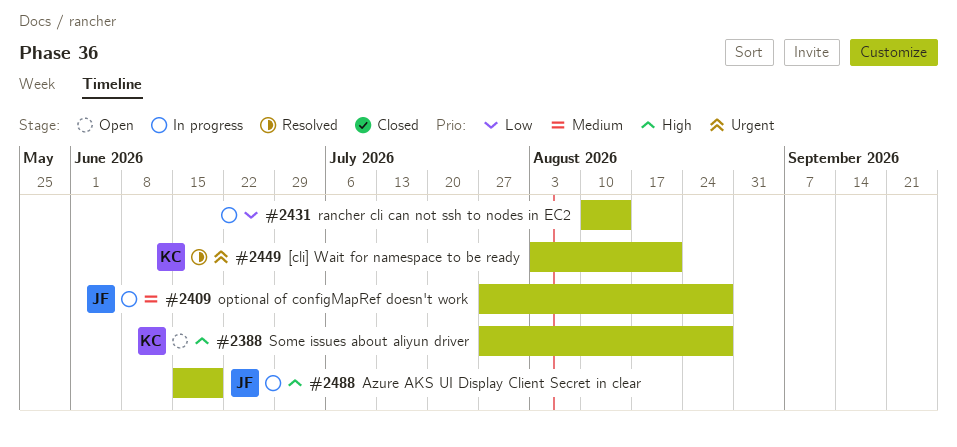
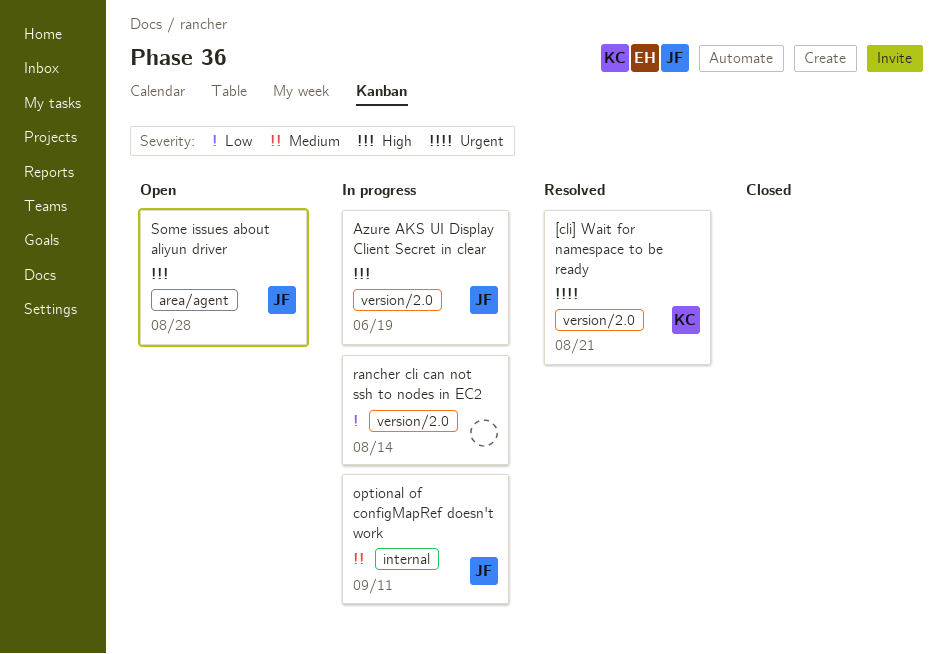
optional of configMapRef doesn't work, due: Aug 28 -> Sep 11
Some issues about aliyun driver, owner: KC -> JF

